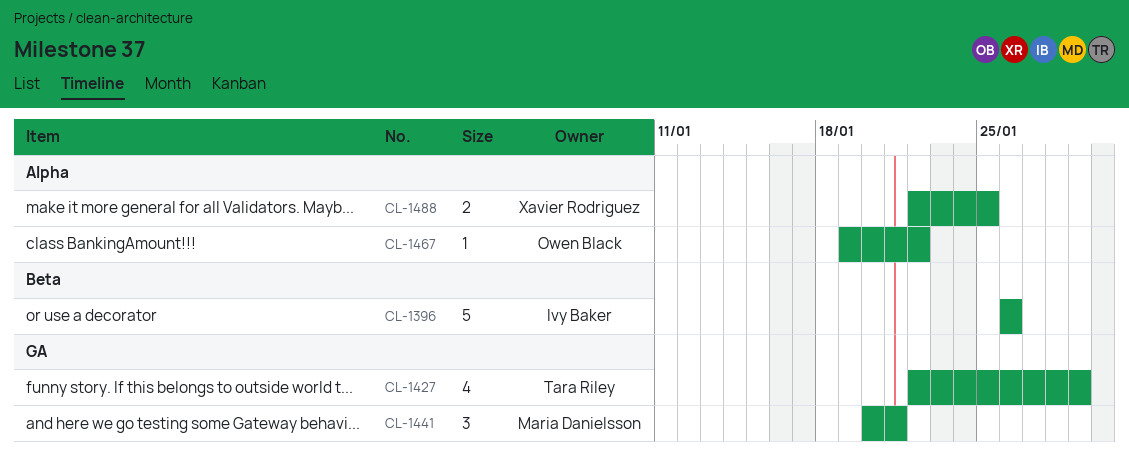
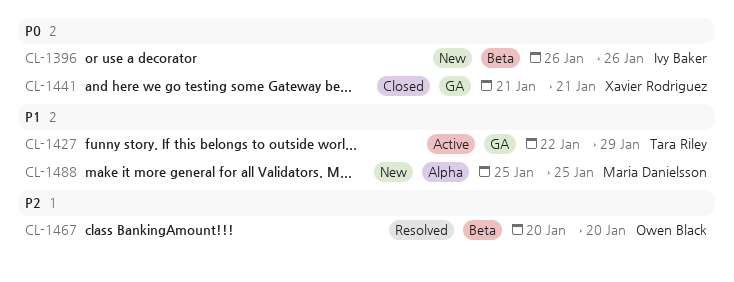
CL-1441, owner: Maria Danielsson -> Xavier Rodriguez
CL-1441, start: Jan 20 -> Jan 21
CL-1467, label: Alpha -> Beta
CL-1467, start: Jan 19 -> Jan 20
CL-1467, due: Jan 22 -> Jan 20
CL-1488, owner: Xavier Rodriguez -> Maria Danielsson
CL-1488, start: Jan 22 -> Jan 25

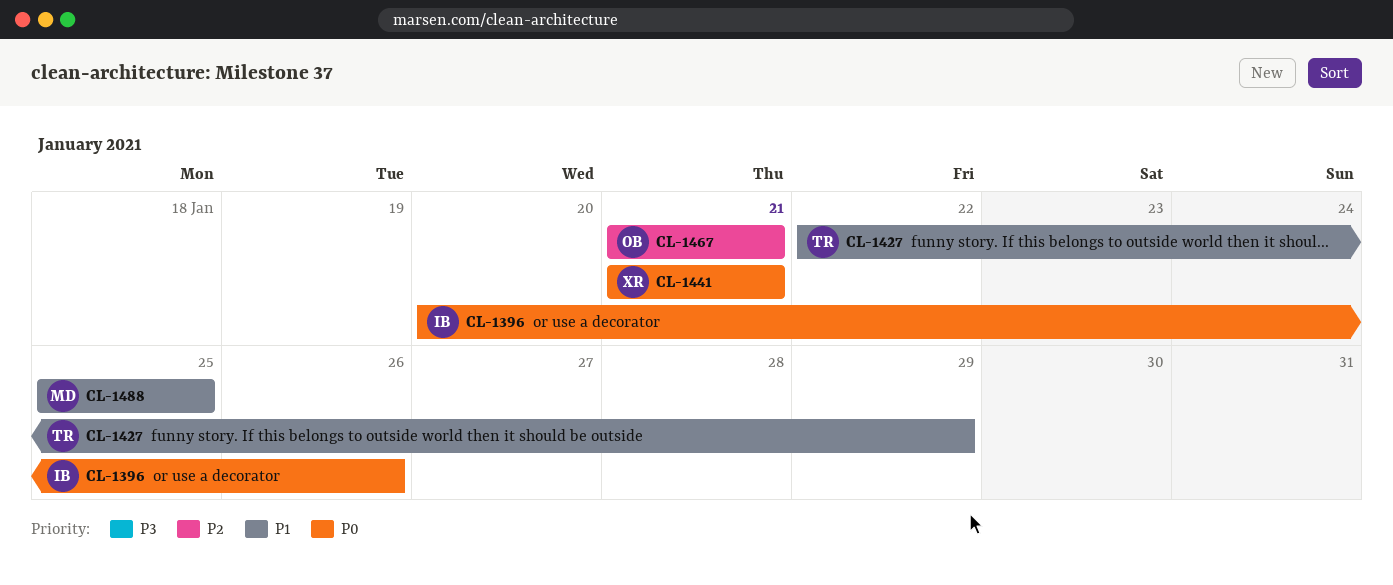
CL-1396, start: Jan 26 -> Jan 20
CL-1467, start: Jan 20 -> Jan 21
CL-1467, due: Jan 20 -> Jan 21

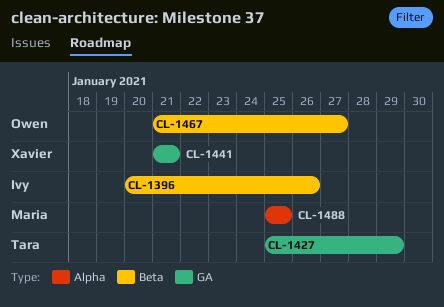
CL-1427, start: Jan 22 -> Jan 25
CL-1467, due: Jan 21 -> Jan 27

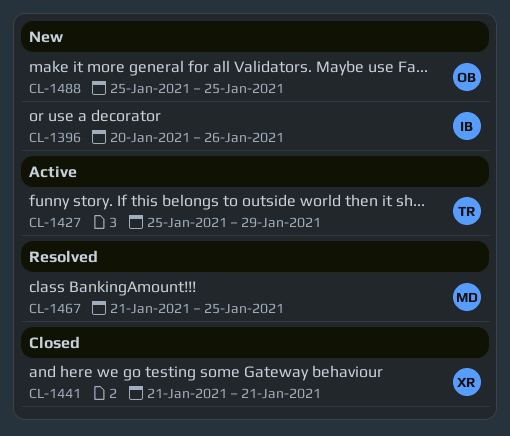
CL-1467, owner: Owen -> Maria
CL-1467, due: Jan 27 -> Jan 25
CL-1488, owner: Maria -> Owen

